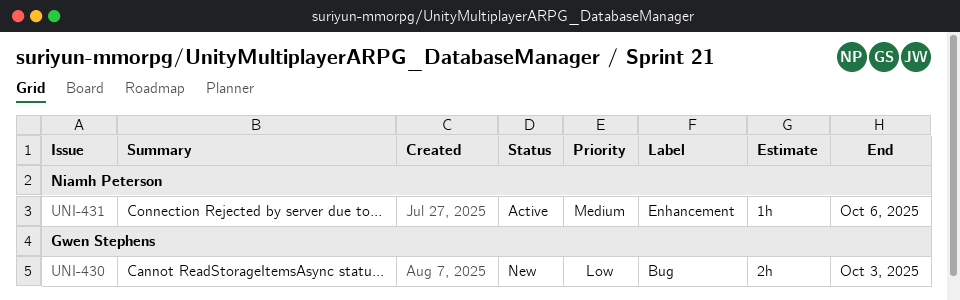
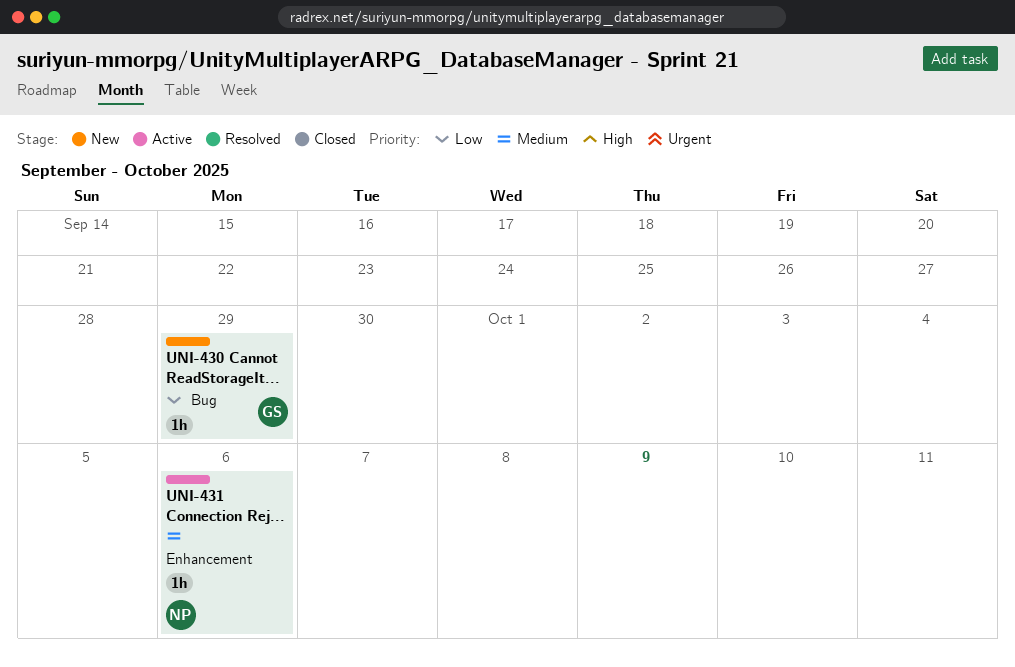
UNI-430, estimate: 2h -> 1h
UNI-430, due: Oct 3 -> Sep 29

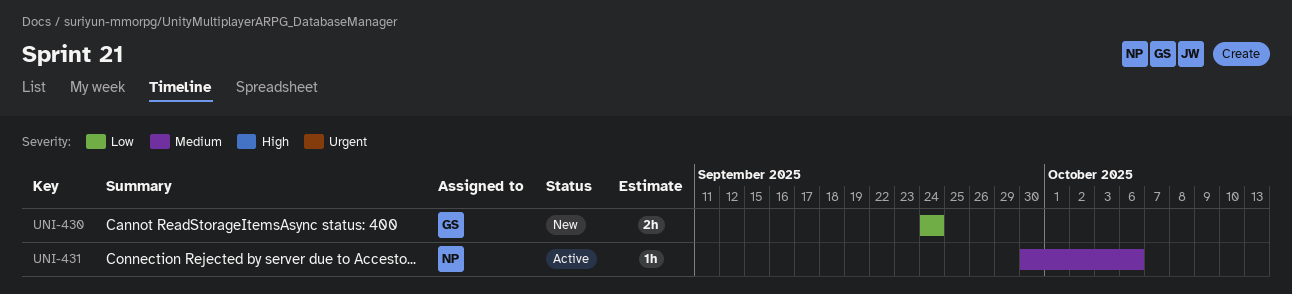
UNI-430, estimate: 1h -> 2h
UNI-430, due: Sep 29 -> Sep 24

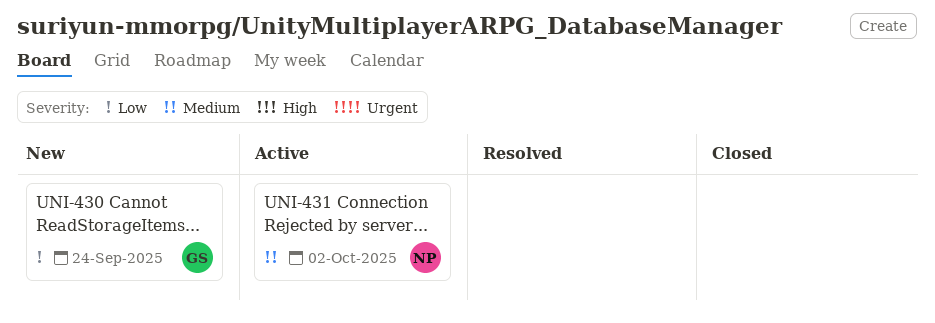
UNI-431, due: Oct 6 -> Oct 2

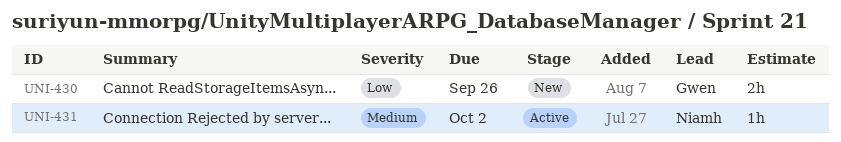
UNI-430, due: Sep 24 -> Sep 26

